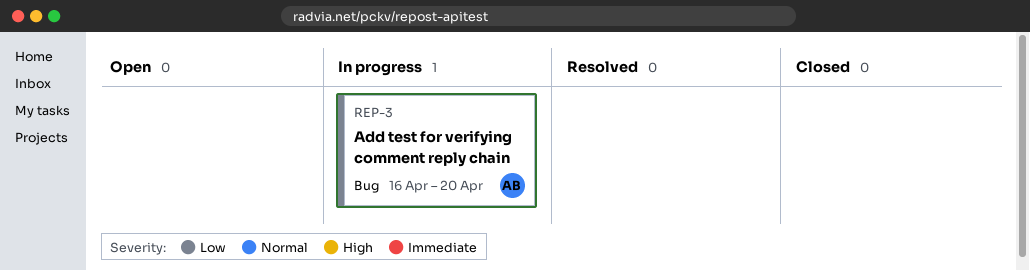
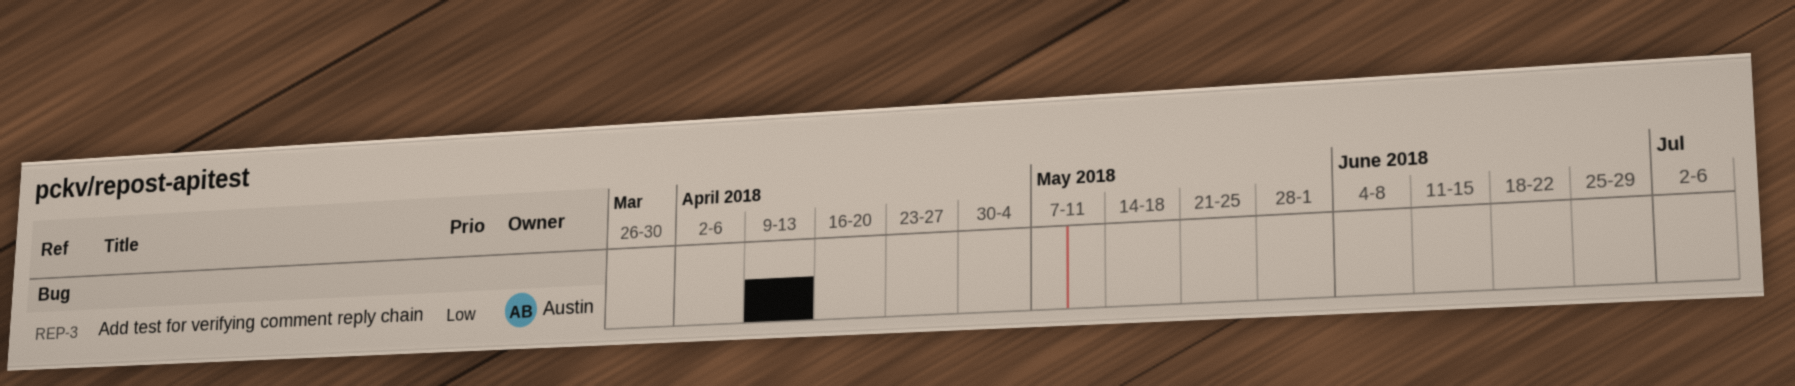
REP-3, start: Apr 16 -> Apr 9
REP-3, due: Apr 20 -> Apr 13

